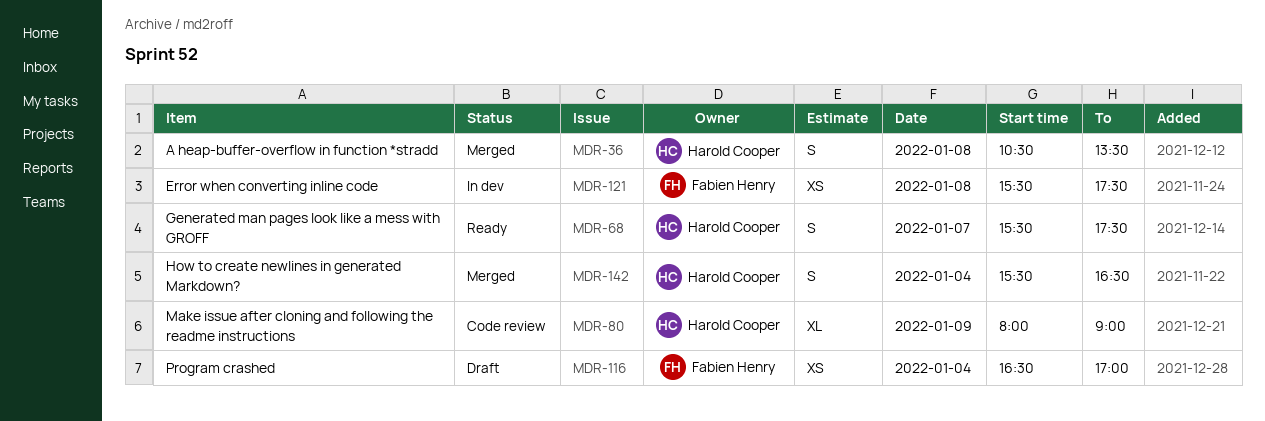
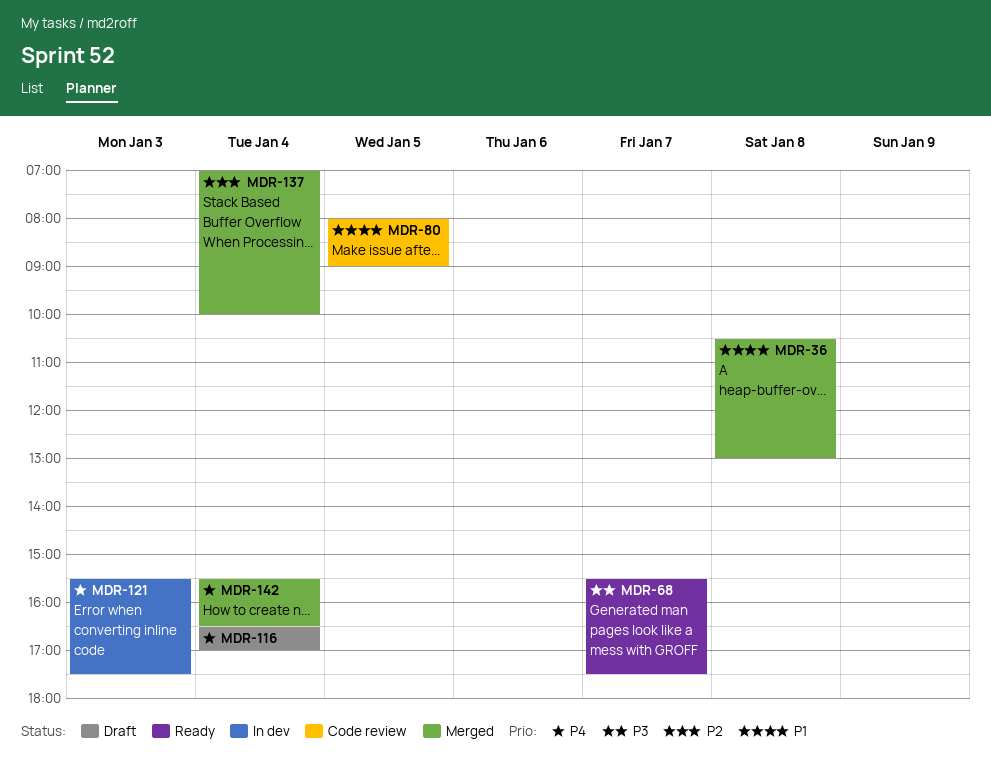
MDR-36, ends: 13:30 -> 13:00
MDR-80, day: Jan 9 -> Jan 5
MDR-121, day: Jan 8 -> Jan 3
MDR-137: none -> present

